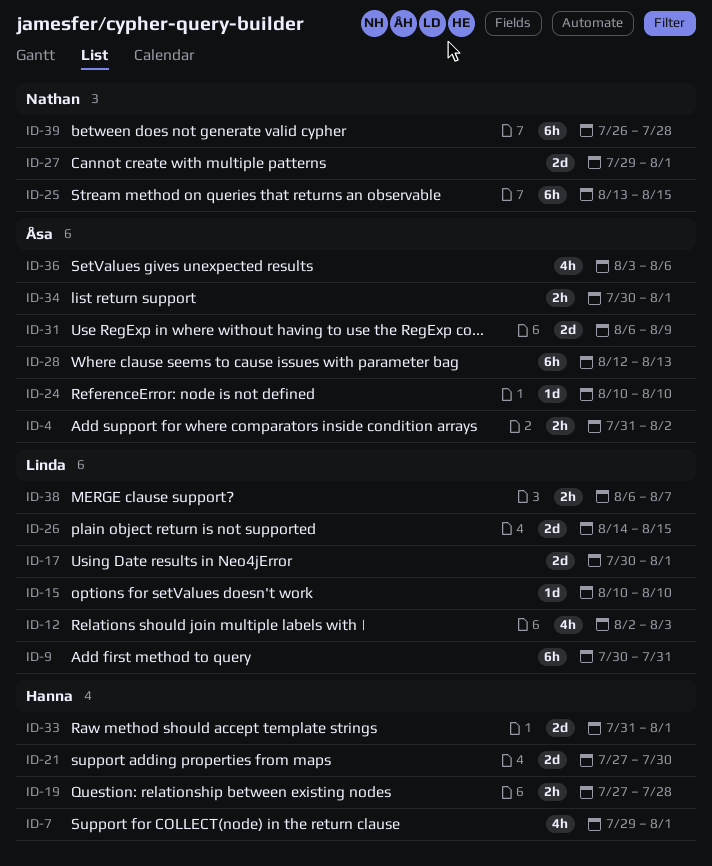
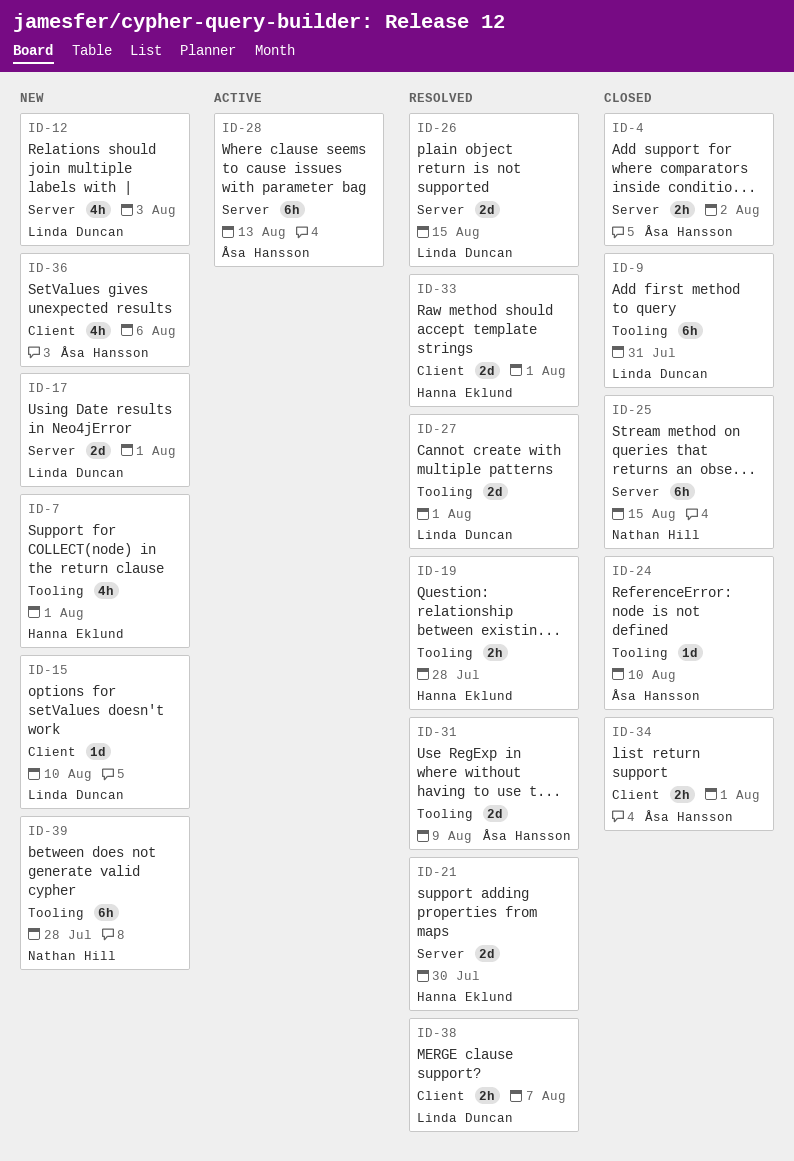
ID-27, owner: Nathan Hill -> Linda Duncan

